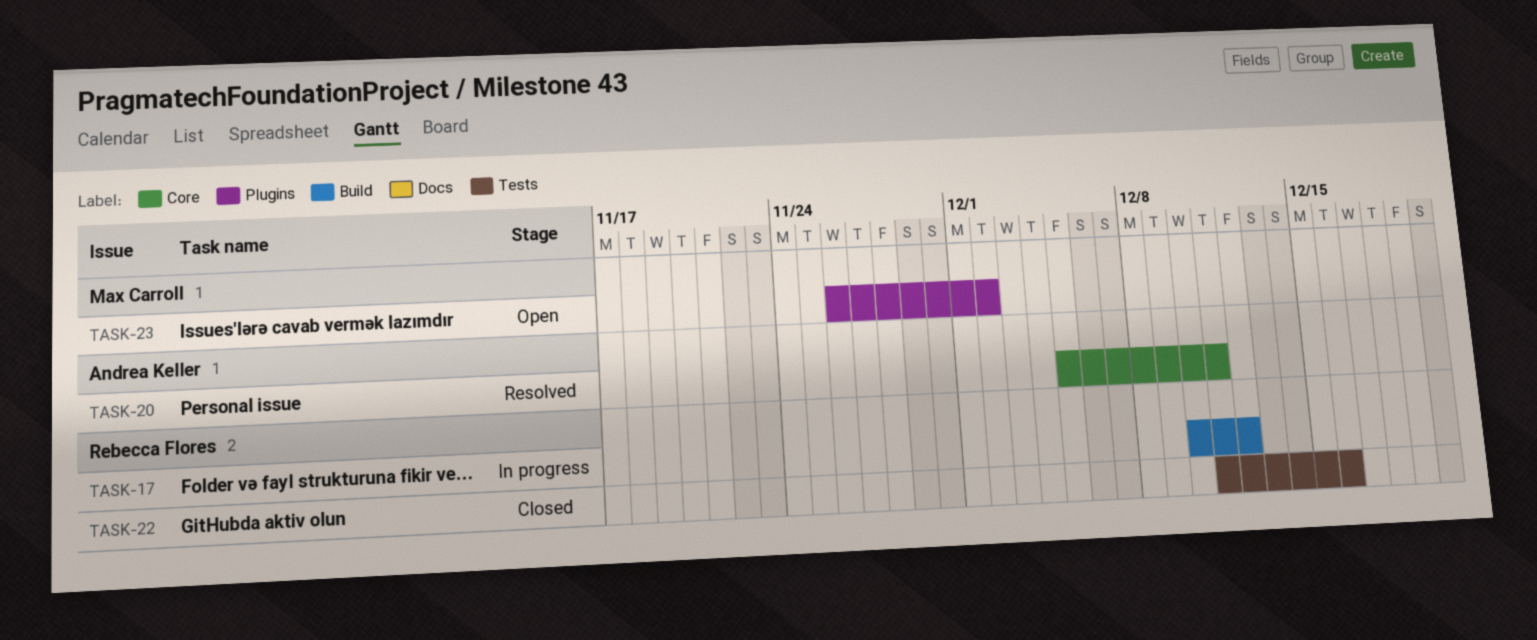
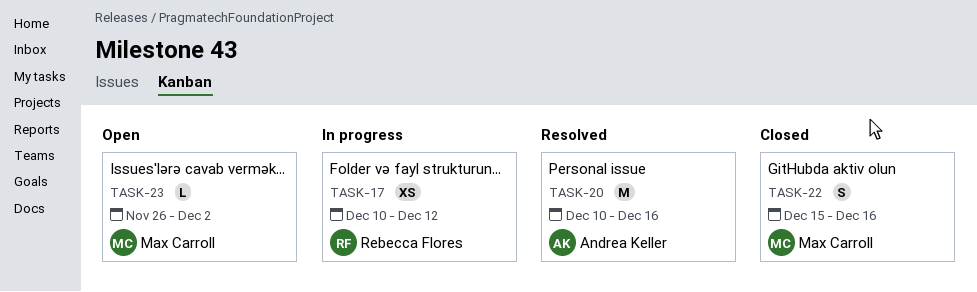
TASK-20, start: Dec 5 -> Dec 10
TASK-20, due: Dec 11 -> Dec 16
TASK-22, owner: Rebecca Flores -> Max Carroll
TASK-22, start: Dec 11 -> Dec 15

